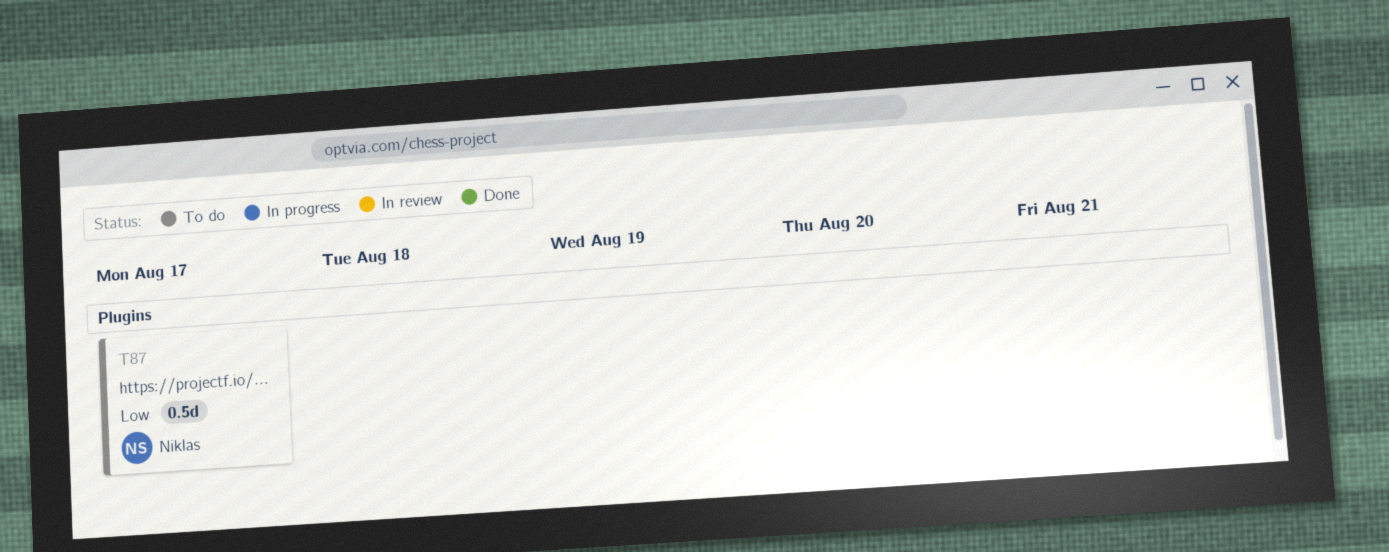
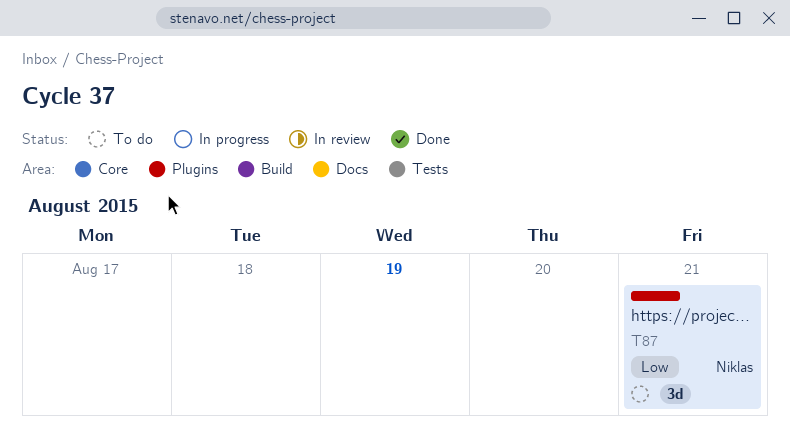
T87, estimate: 0.5d -> 3d
T87, due: Aug 17 -> Aug 21

